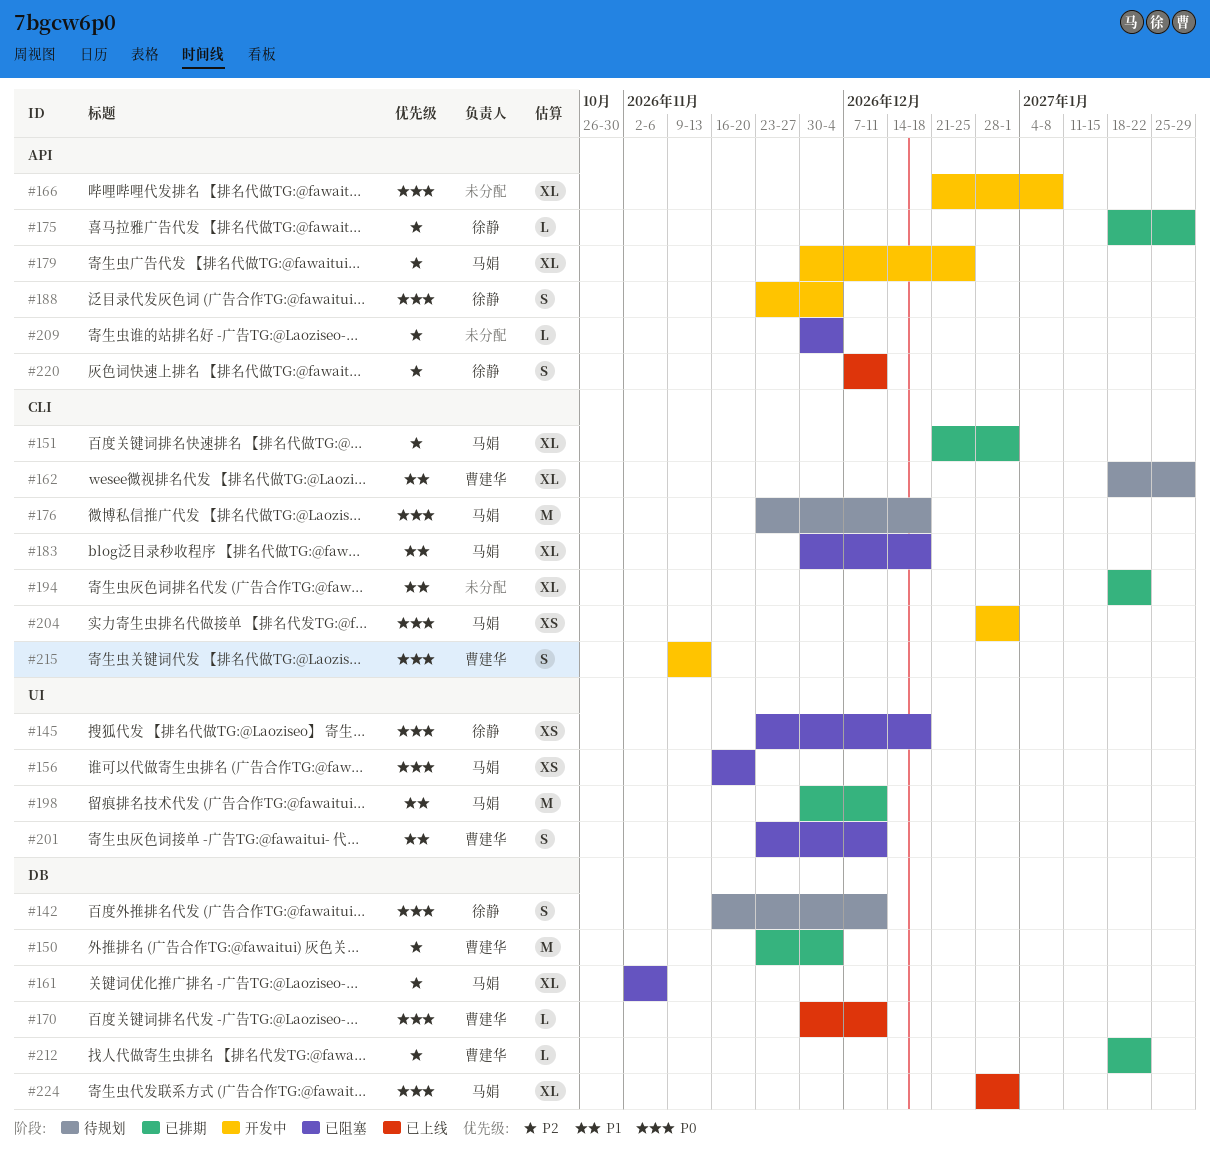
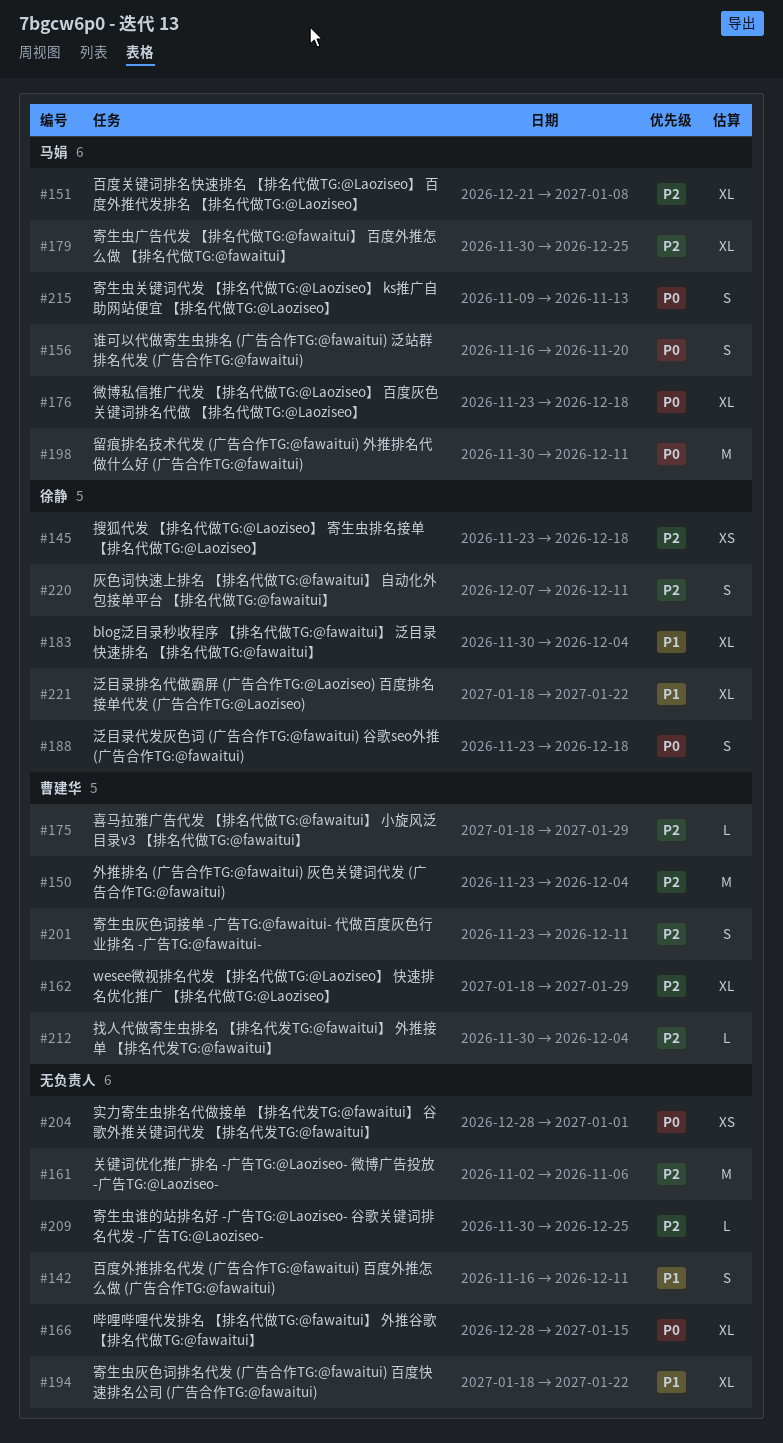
#142, owner: 徐静 -> none
#142, priority: P0 -> P1
#145, priority: P0 -> P2
#151, due: Jan 1 -> Jan 8
#156, estimate: XS -> S
#161, owner: 马娟 -> none
#161, estimate: XL -> M
#162, priority: P1 -> P2
#166, start: Dec 21 -> Dec 28
#166, due: Jan 8 -> Jan 15
#170: present -> none
#175, owner: 徐静 -> 曹建华
#176, estimate: M -> XL
#183, owner: 马娟 -> 徐静
#183, due: Dec 18 -> Dec 4
#188, due: Dec 4 -> Dec 18
#198, priority: P1 -> P0
#201, priority: P1 -> P2
#204, owner: 马娟 -> none
#209, due: Dec 4 -> Dec 25
#212, start: Jan 18 -> Nov 30
#212, due: Jan 22 -> Dec 4
#215, owner: 曹建华 -> 马娟
#221: none -> present
#224: present -> none

